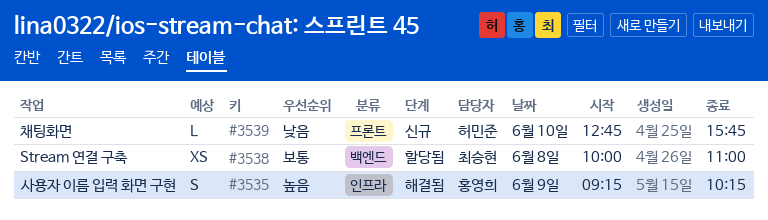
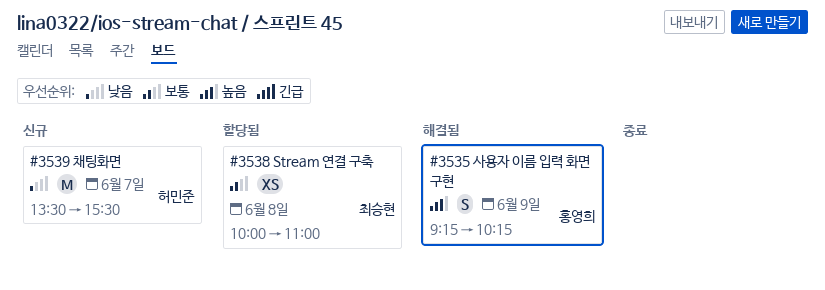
#3539, estimate: L -> M
#3539, day: Jun 10 -> Jun 7
#3539, begins: 12:45 -> 13:30
#3539, ends: 15:45 -> 15:30

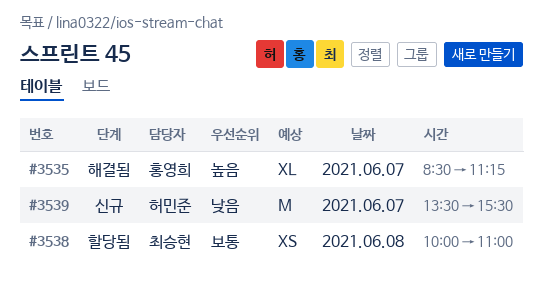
#3535, estimate: S -> XL
#3535, day: Jun 9 -> Jun 7
#3535, begins: 09:15 -> 08:30
#3535, ends: 10:15 -> 11:15

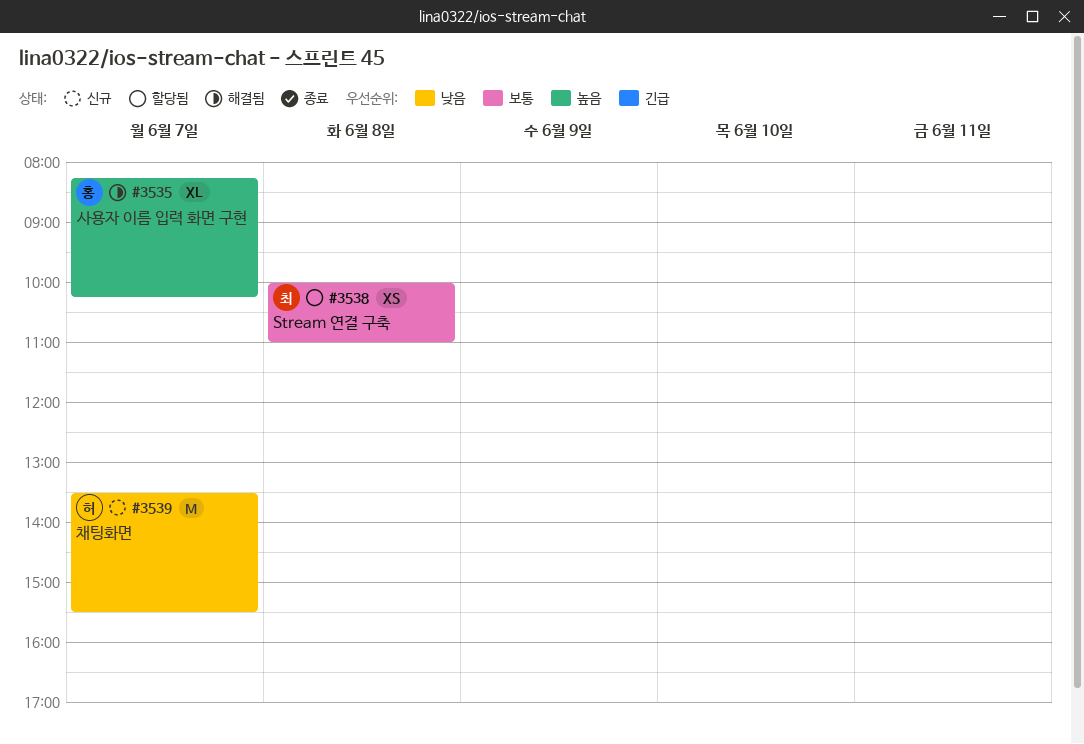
#3535, begins: 08:30 -> 08:15
#3535, ends: 11:15 -> 10:15

